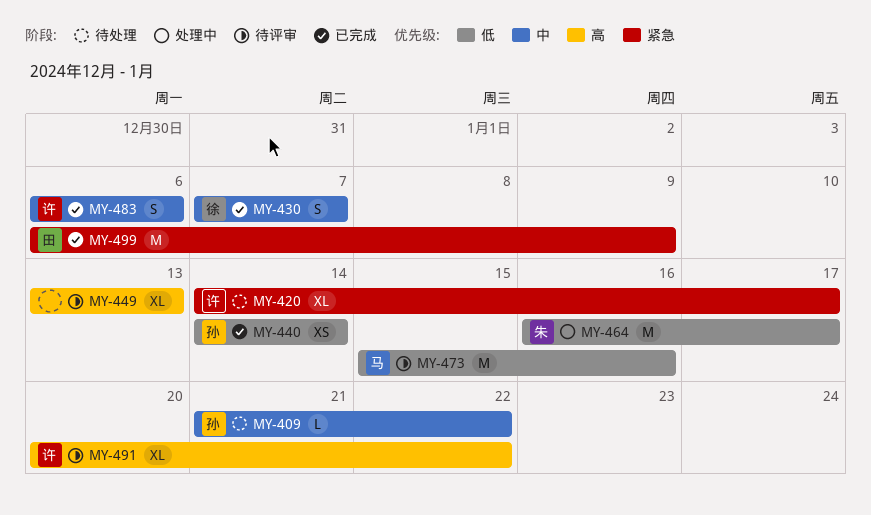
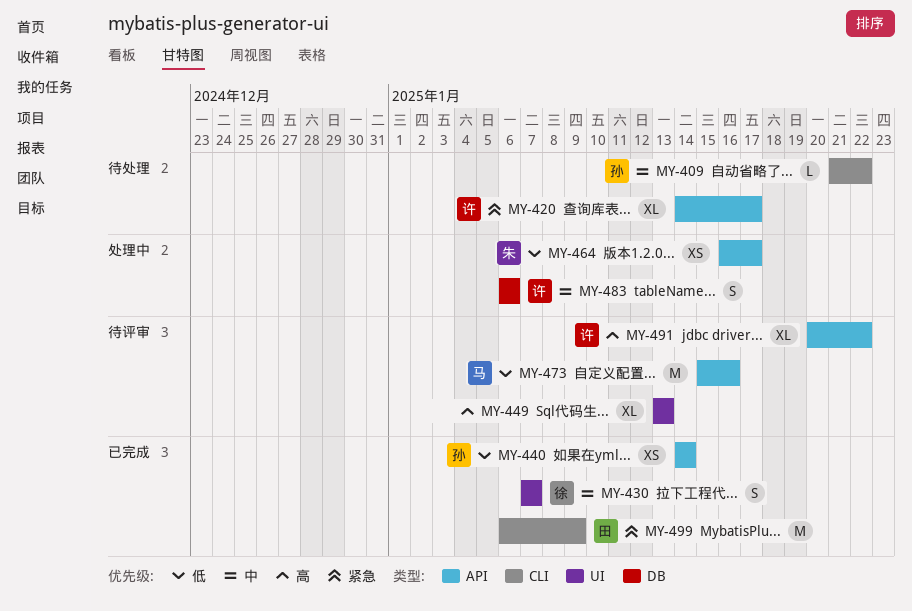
MY-464, estimate: M -> XS
MY-483, status: 已完成 -> 处理中

